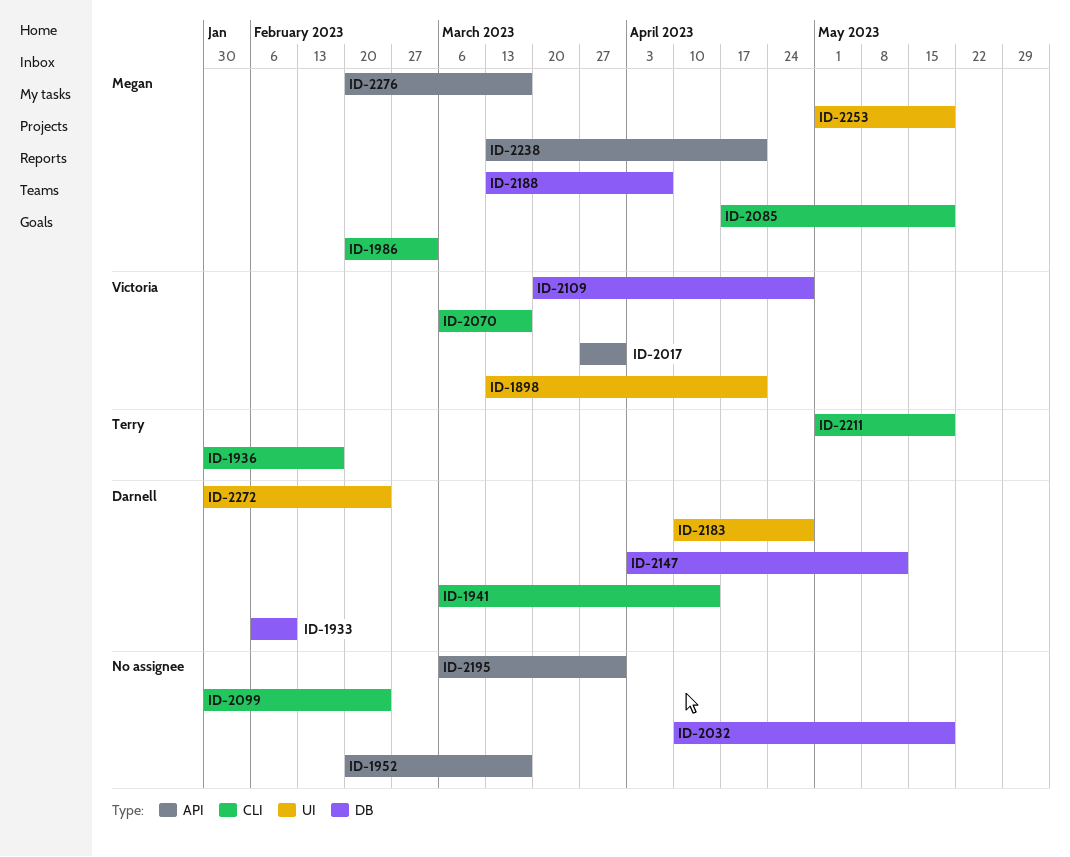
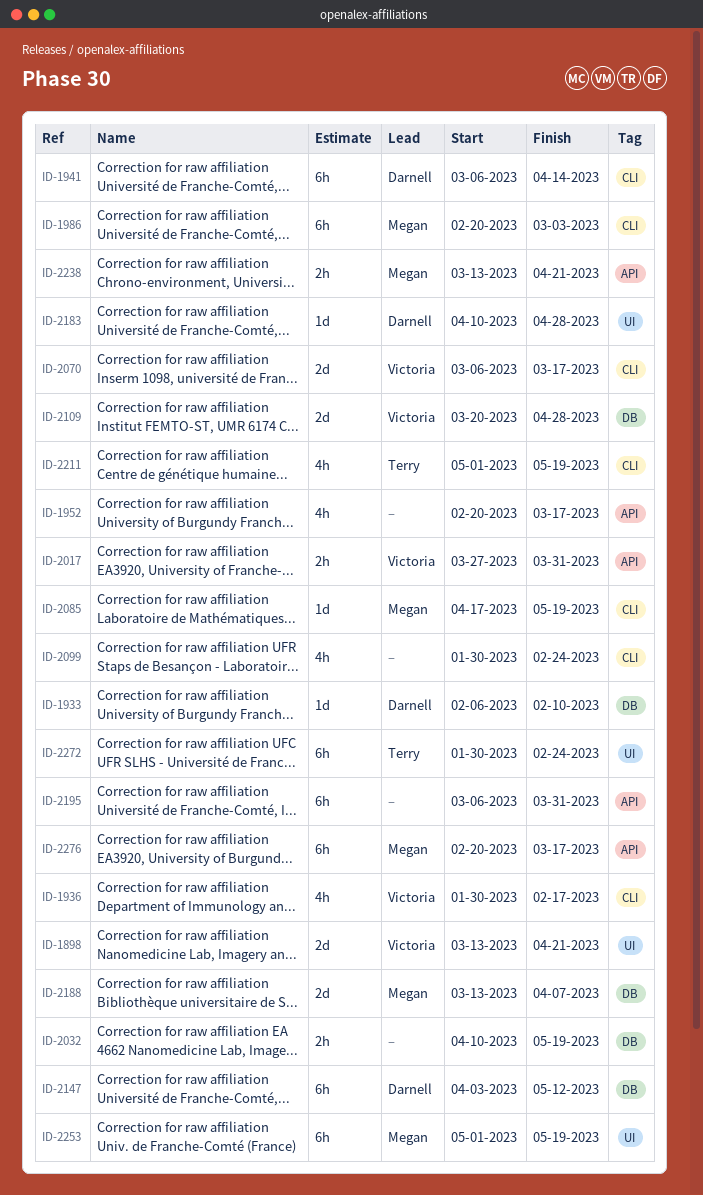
ID-1936, owner: Terry -> Victoria
ID-2272, owner: Darnell -> Terry

